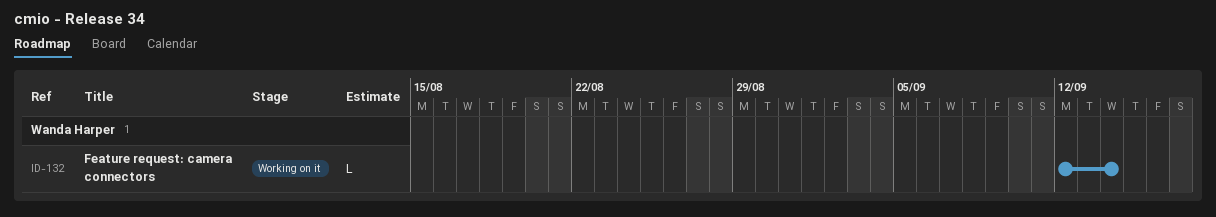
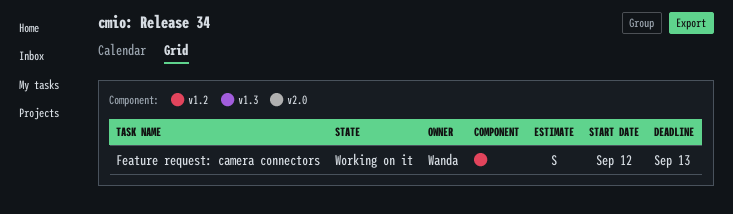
Feature request: camera connectors, estimate: L -> S
Feature request: camera connectors, due: Sep 14 -> Sep 13

